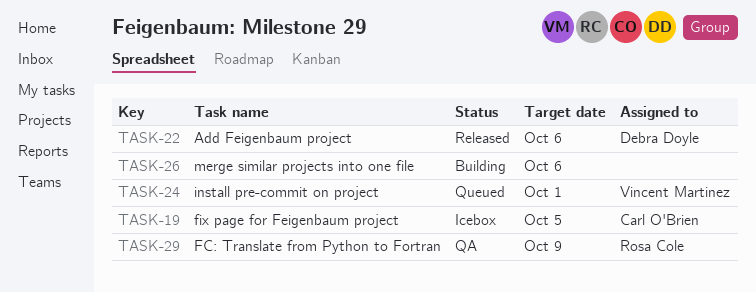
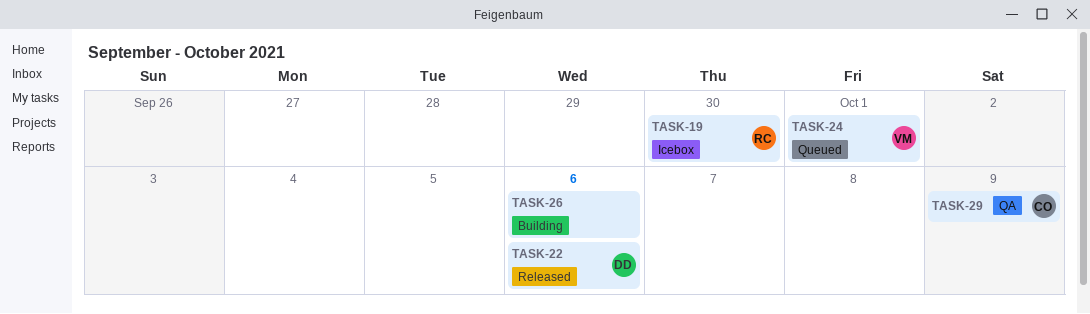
TASK-19, owner: Carl O'Brien -> Rosa Cole
TASK-19, due: Oct 5 -> Sep 30
TASK-29, owner: Rosa Cole -> Carl O'Brien

